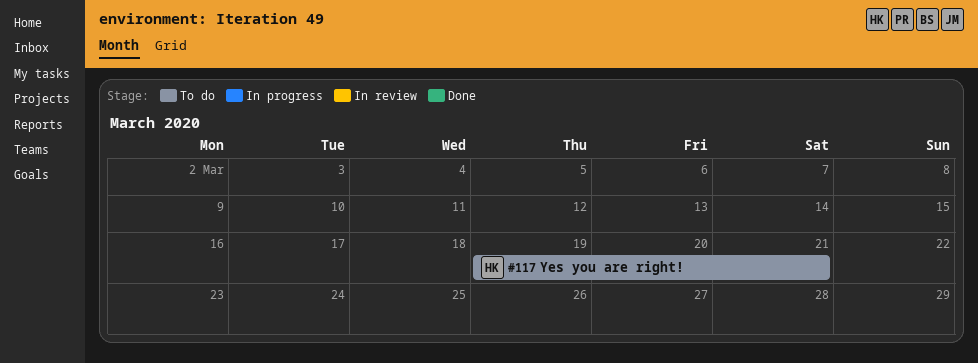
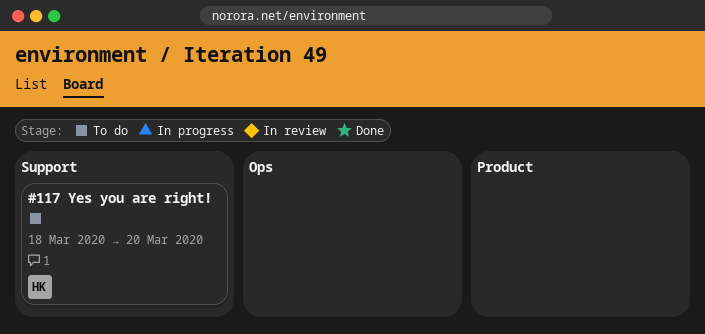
#117, start: Mar 19 -> Mar 18
#117, due: Mar 21 -> Mar 20

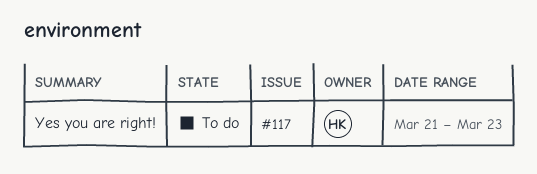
#117, start: Mar 18 -> Mar 21
#117, due: Mar 20 -> Mar 23

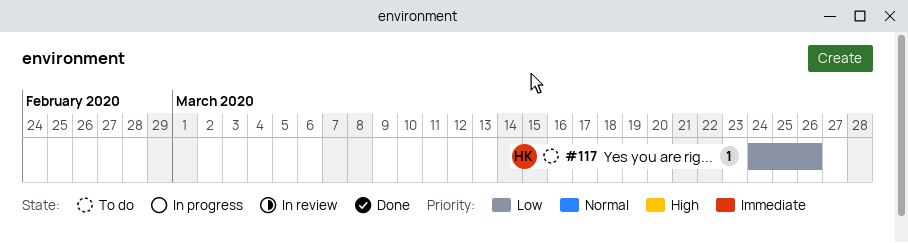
#117, start: Mar 21 -> Mar 24
#117, due: Mar 23 -> Mar 26

